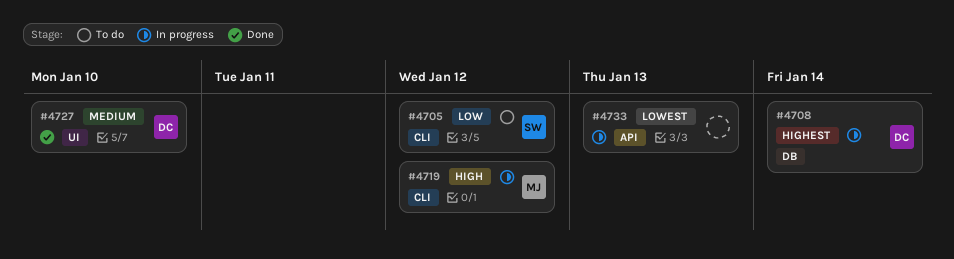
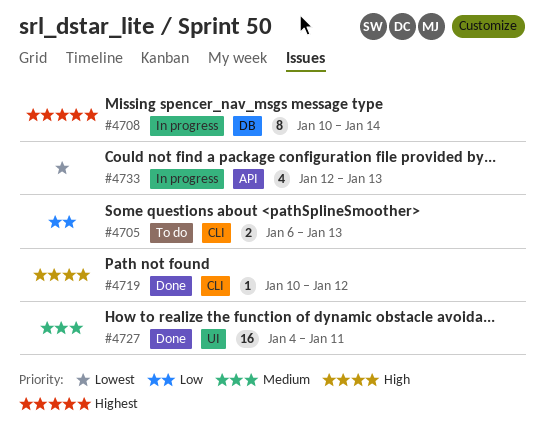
#4705, due: Jan 12 -> Jan 13
#4719, status: In progress -> Done
#4727, due: Jan 10 -> Jan 11

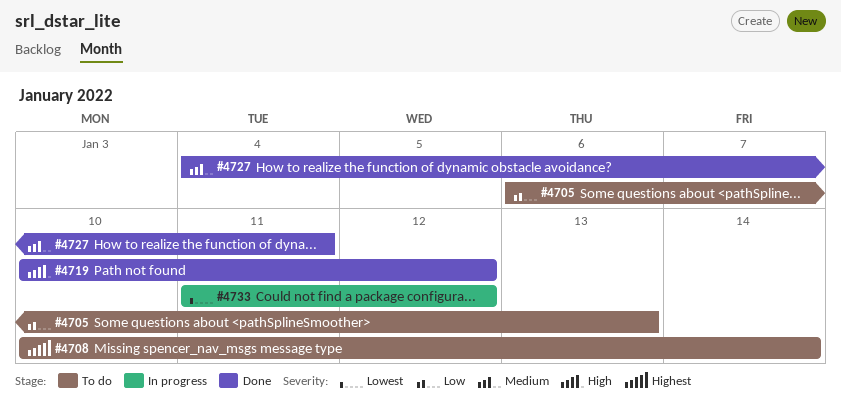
#4708, status: In progress -> To do
#4733, start: Jan 12 -> Jan 11
#4733, due: Jan 13 -> Jan 12

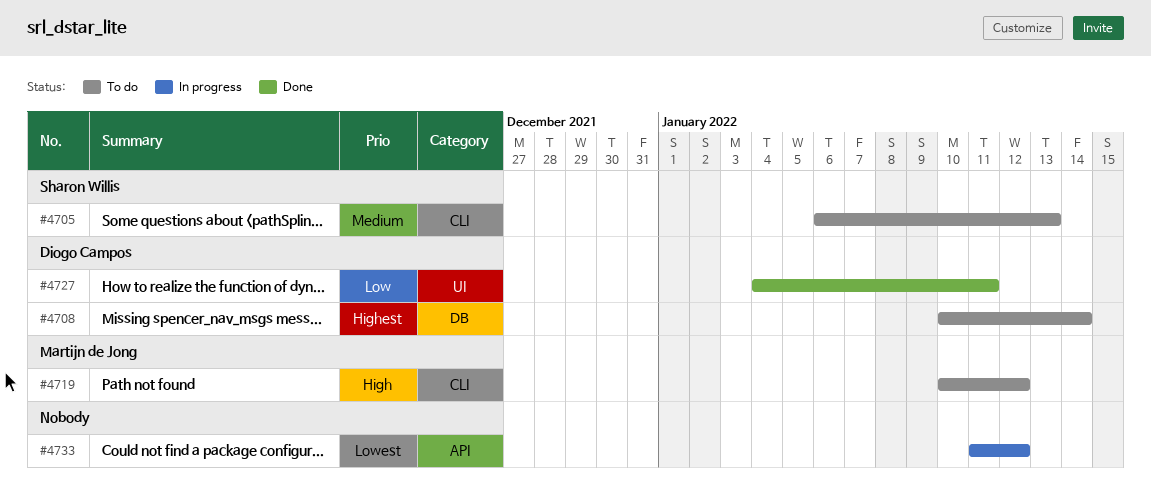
#4705, priority: Low -> Medium
#4719, status: Done -> To do
#4727, priority: Medium -> Low

